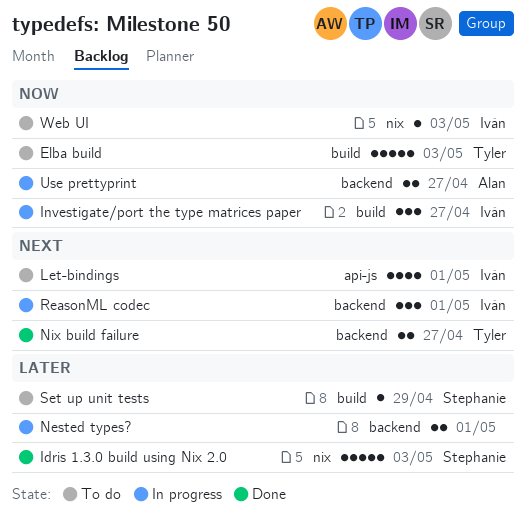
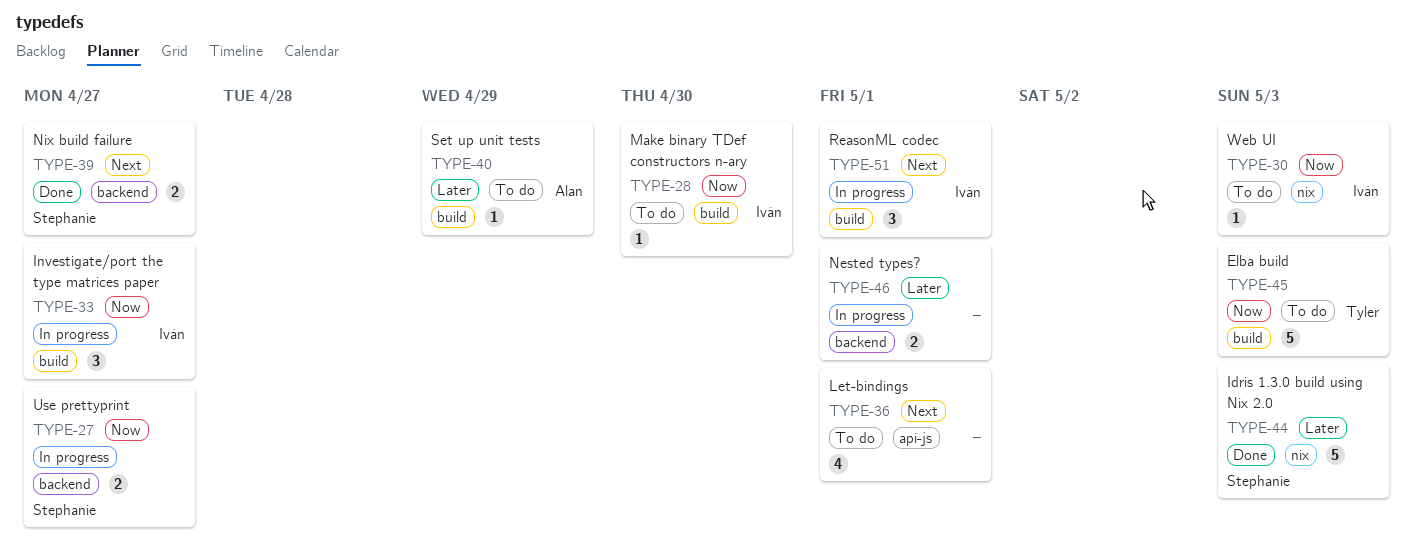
Let-bindings, owner: Iván -> none
Make binary TDef constructors n-ary: none -> present
Nix build failure, owner: Tyler -> Stephanie
ReasonML codec, label: backend -> build
Set up unit tests, owner: Stephanie -> Alan
Use prettyprint, owner: Alan -> Stephanie

